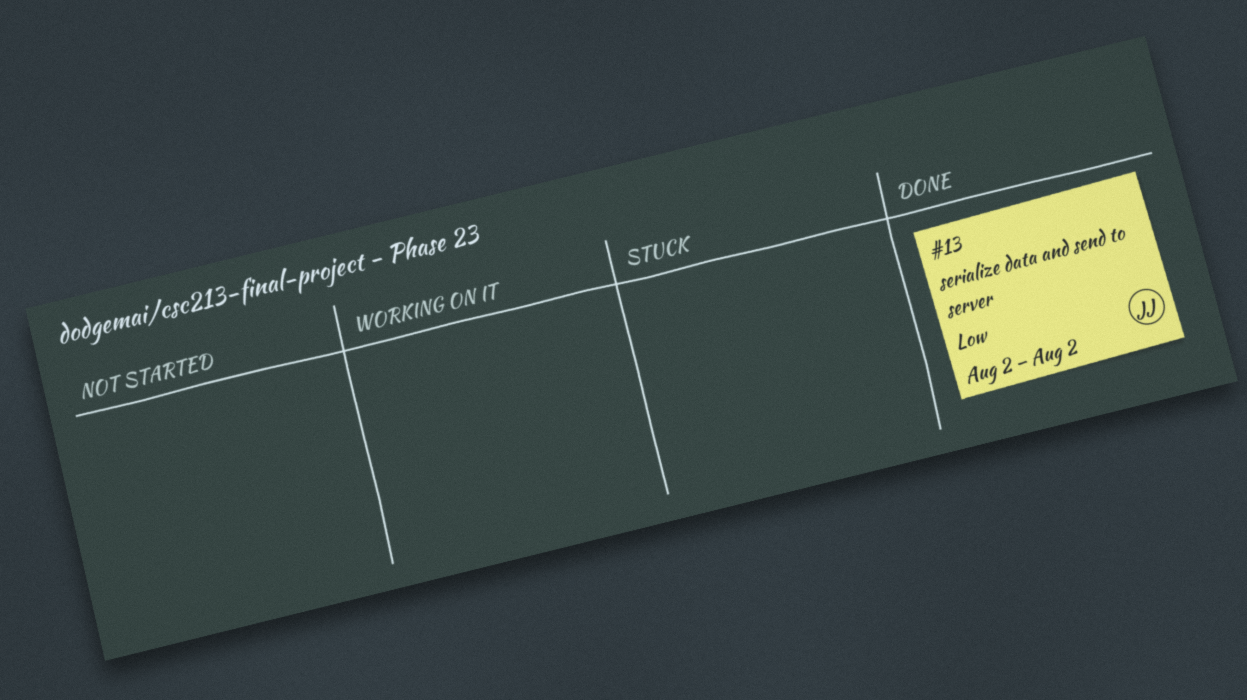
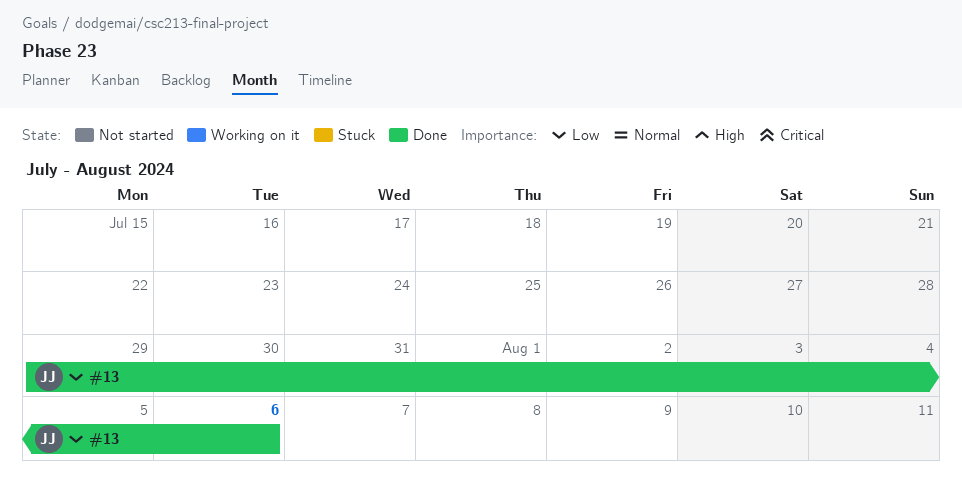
#13, start: Aug 2 -> Jul 29
#13, due: Aug 2 -> Aug 6

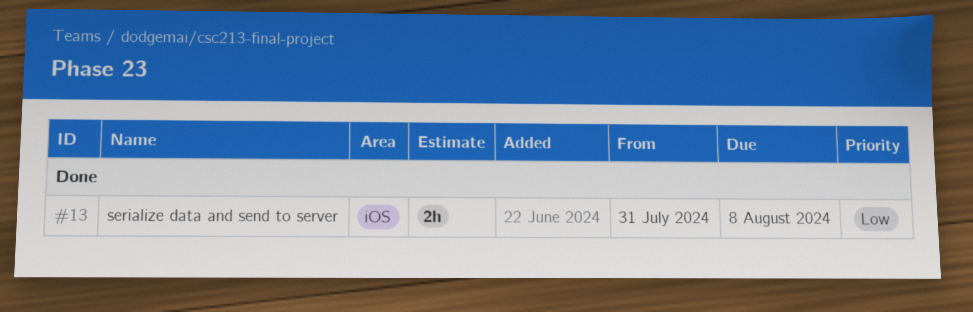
#13, start: Jul 29 -> Jul 31
#13, due: Aug 6 -> Aug 8

